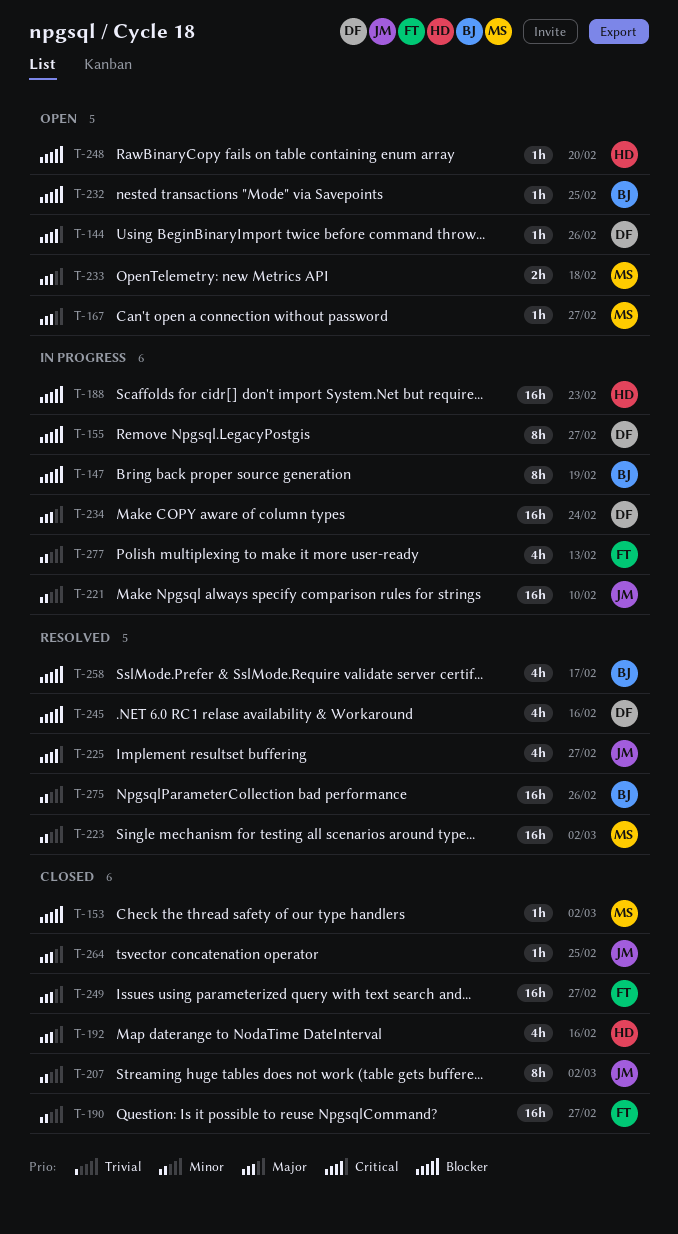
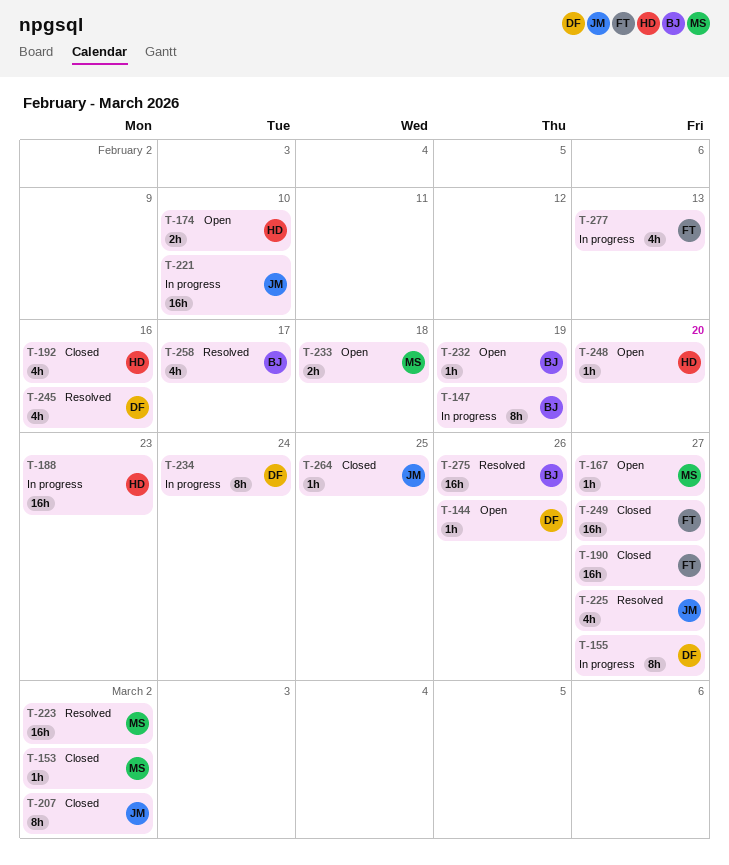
T-174: none -> present
T-232, due: Feb 25 -> Feb 19
T-234, estimate: 16h -> 8h

